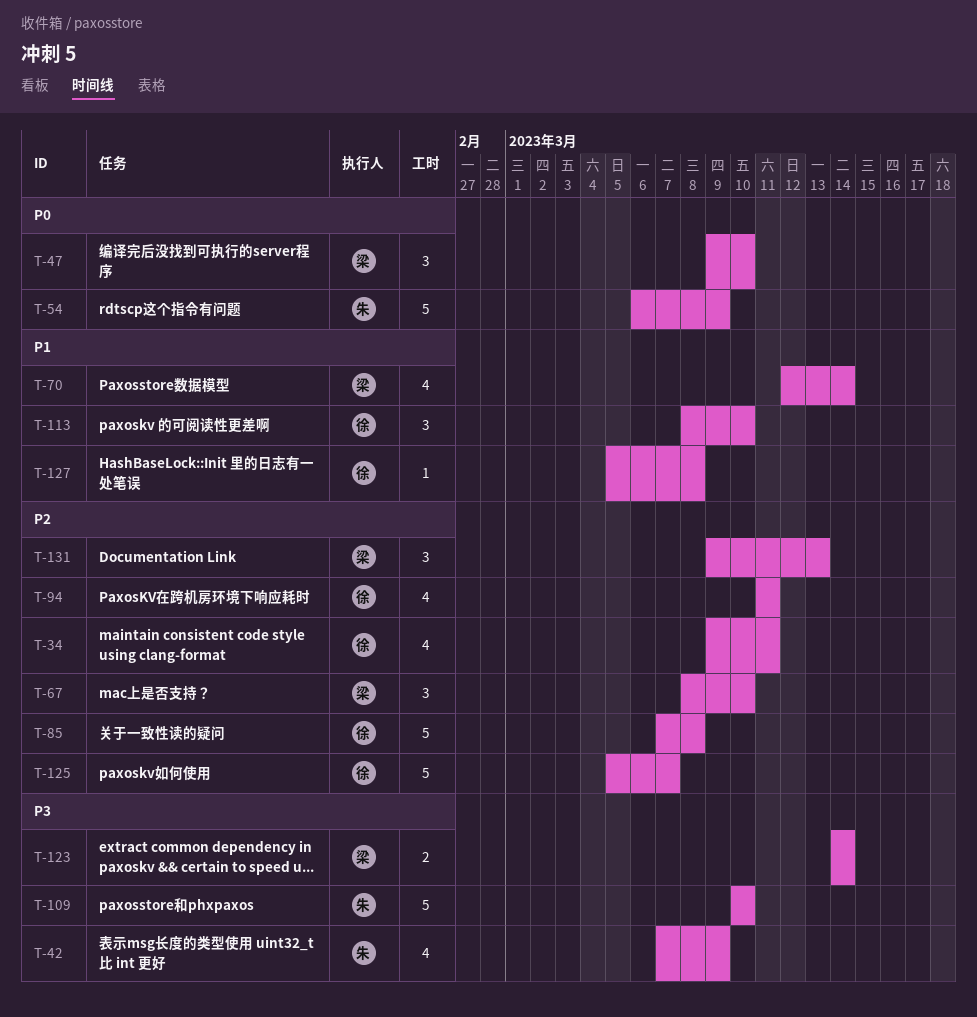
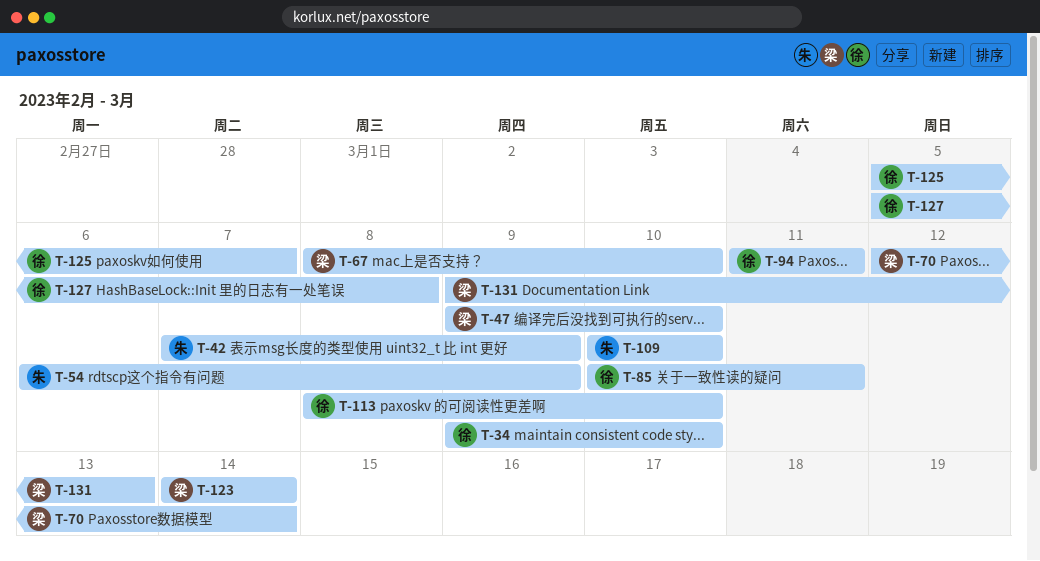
T-34, due: Mar 11 -> Mar 10
T-85, start: Mar 7 -> Mar 10
T-85, due: Mar 8 -> Mar 11

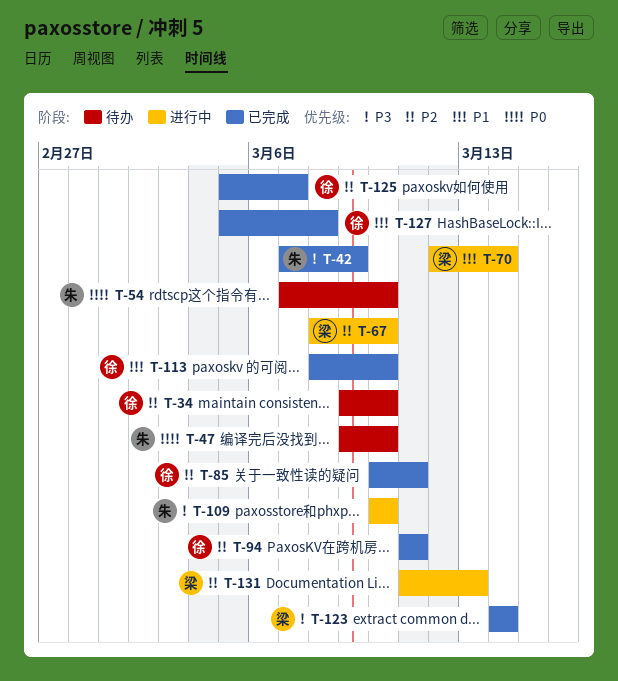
T-47, owner: 梁 -> 朱
T-54, start: Mar 6 -> Mar 7
T-54, due: Mar 9 -> Mar 10
T-131, start: Mar 9 -> Mar 11

